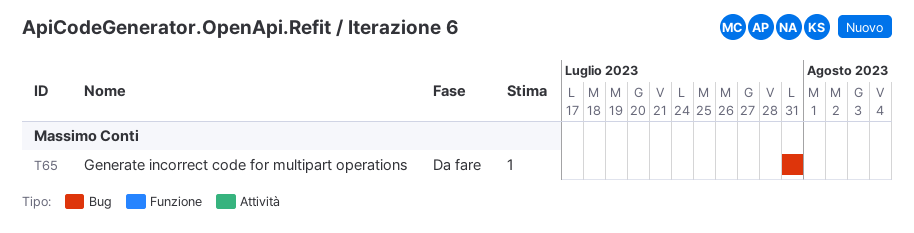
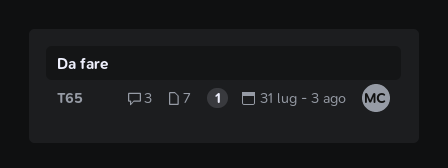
T65, due: Jul 31 -> Aug 3

